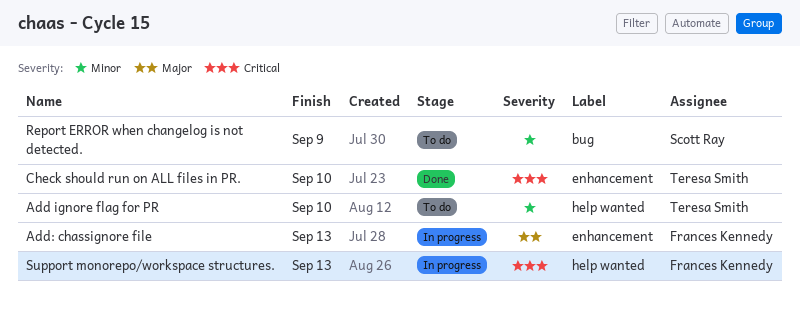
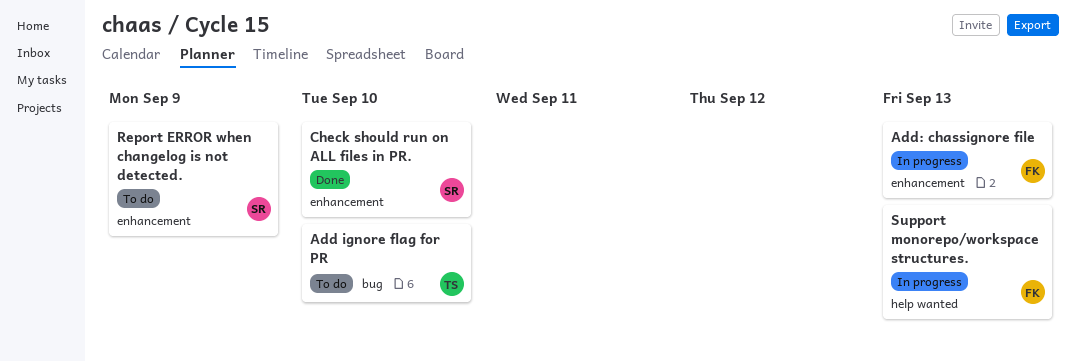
Add ignore flag for PR, label: help wanted -> bug
Check should run on ALL files in PR., owner: Teresa Smith -> Scott Ray
Report ERROR when changelog is not detected., label: bug -> enhancement

